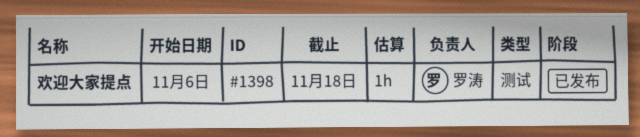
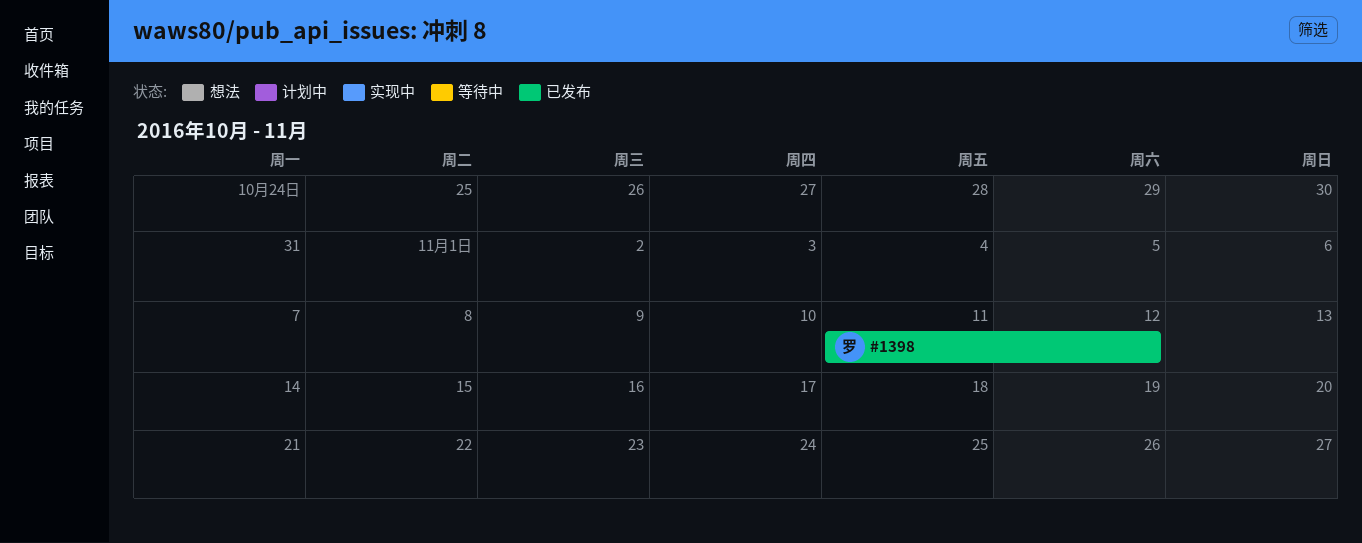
#1398, start: Nov 6 -> Nov 11
#1398, due: Nov 18 -> Nov 12

